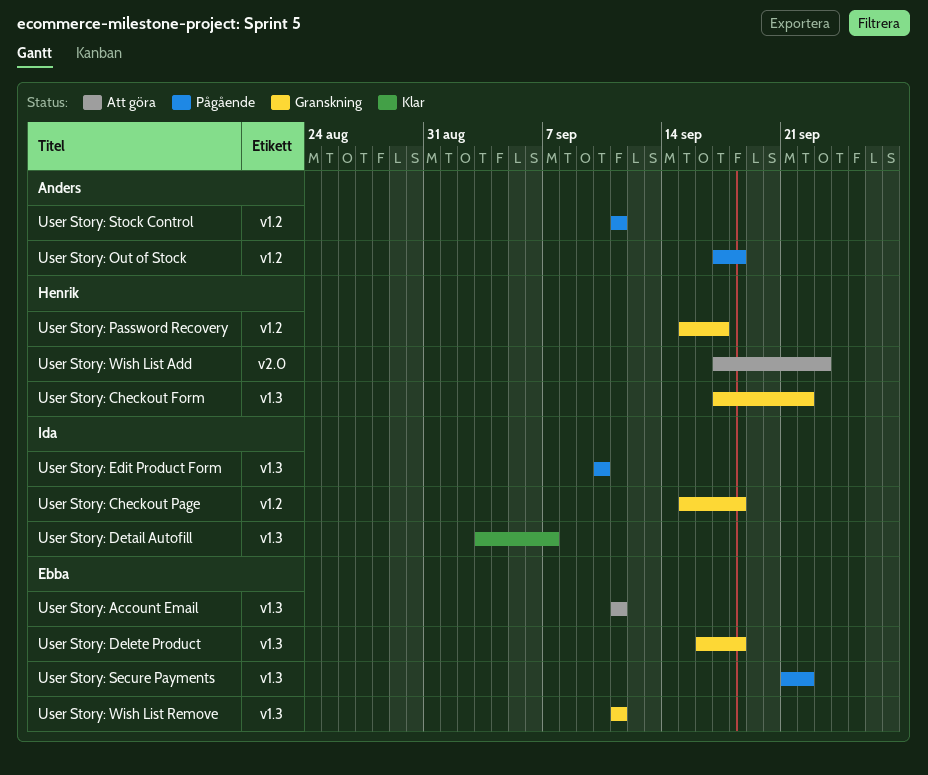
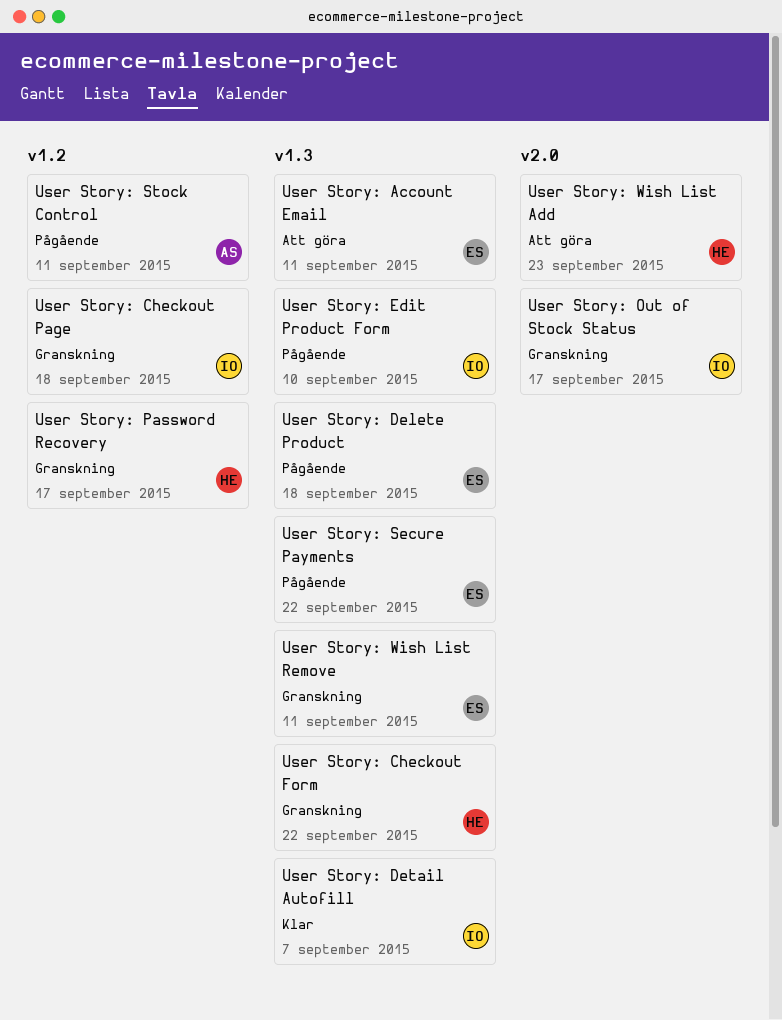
User Story: Delete Product, status: Granskning -> Pågående
User Story: Out of Stock: present -> none
User Story: Out of Stock Status: none -> present

